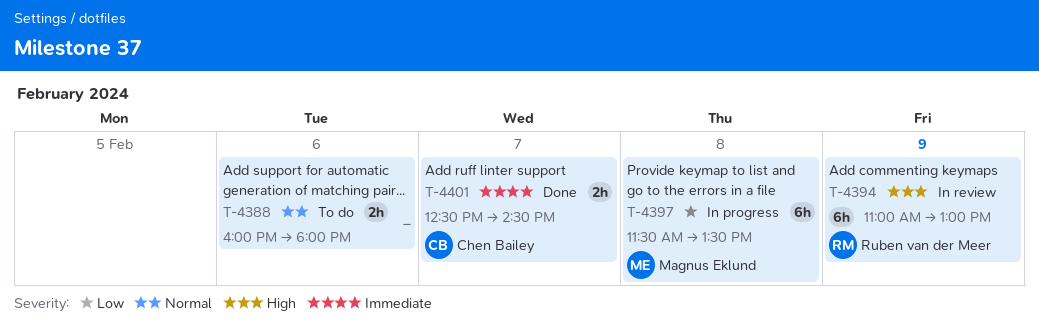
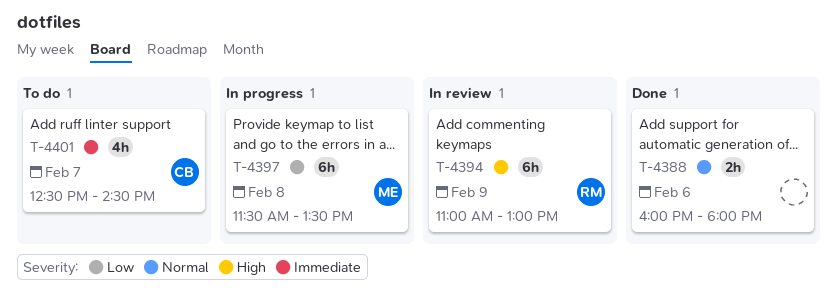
T-4388, status: To do -> Done
T-4401, status: Done -> To do
T-4401, estimate: 2h -> 4h

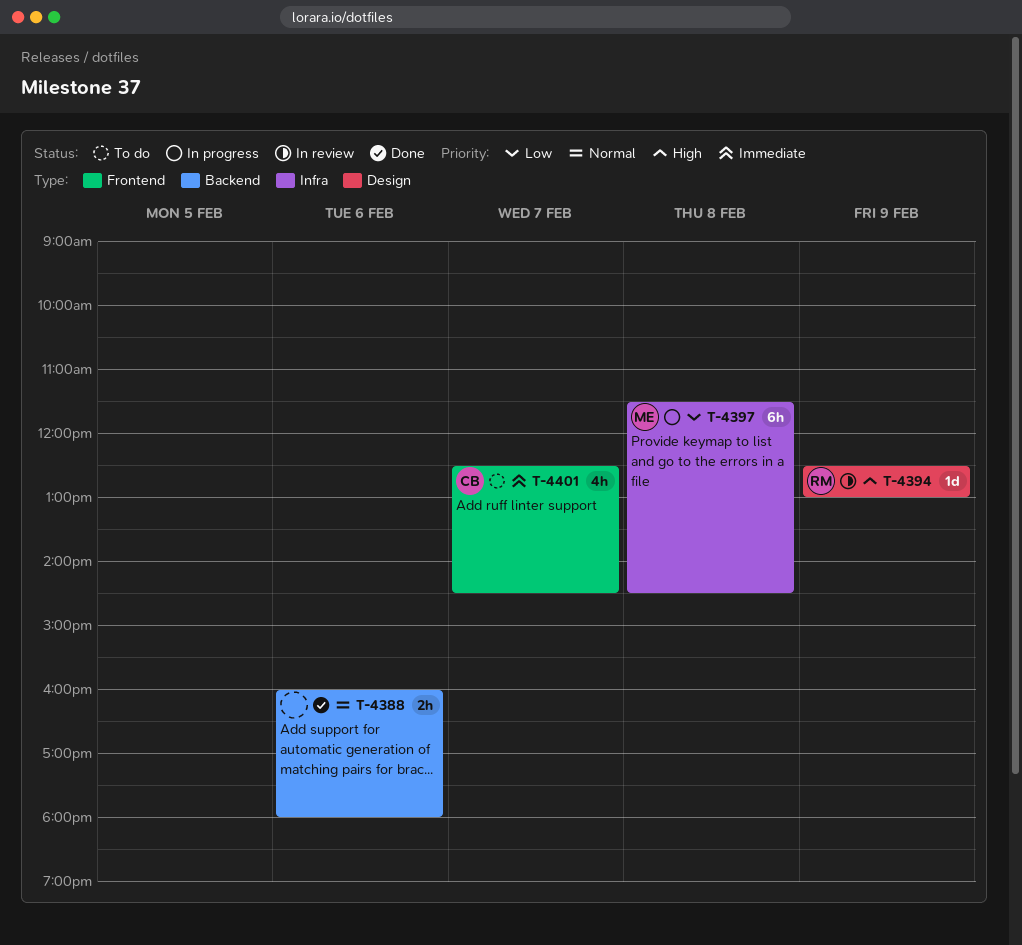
T-4394, estimate: 6h -> 1d
T-4394, begins: 11:00 -> 12:30
T-4397, ends: 13:30 -> 14:30

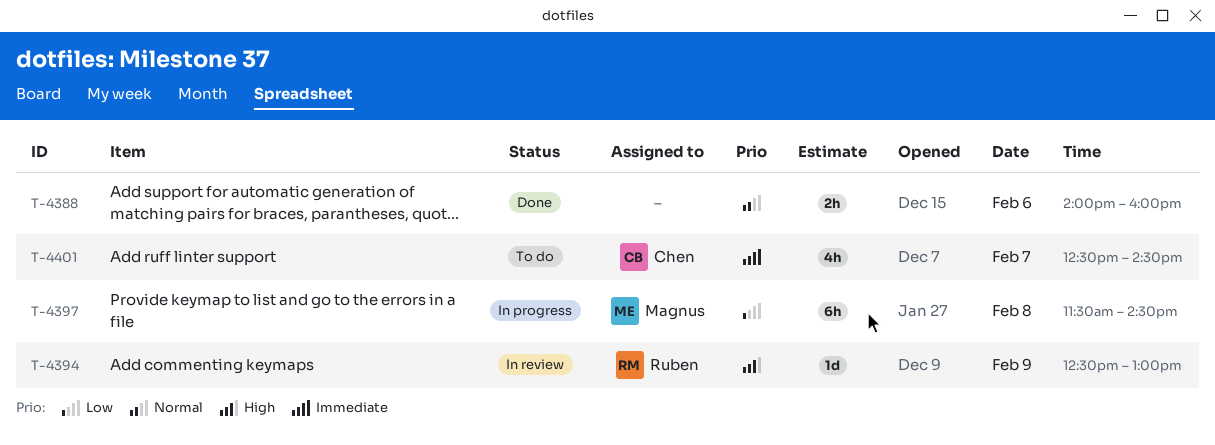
T-4388, begins: 16:00 -> 14:00
T-4388, ends: 18:00 -> 16:00

